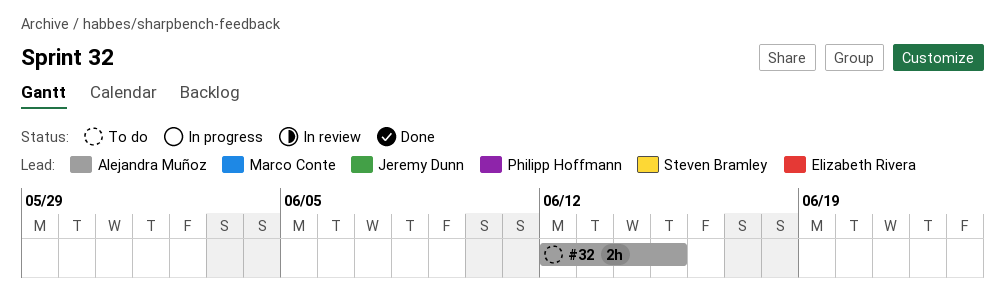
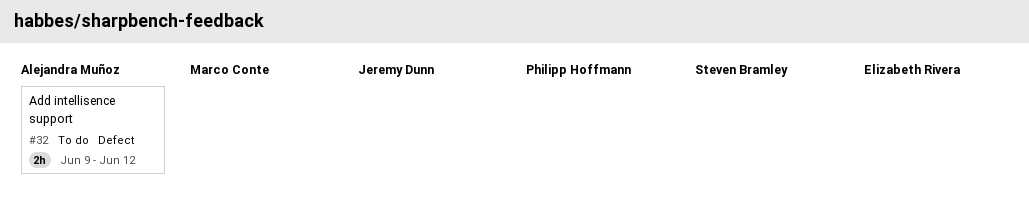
#32, start: Jun 12 -> Jun 9
#32, due: Jun 15 -> Jun 12

